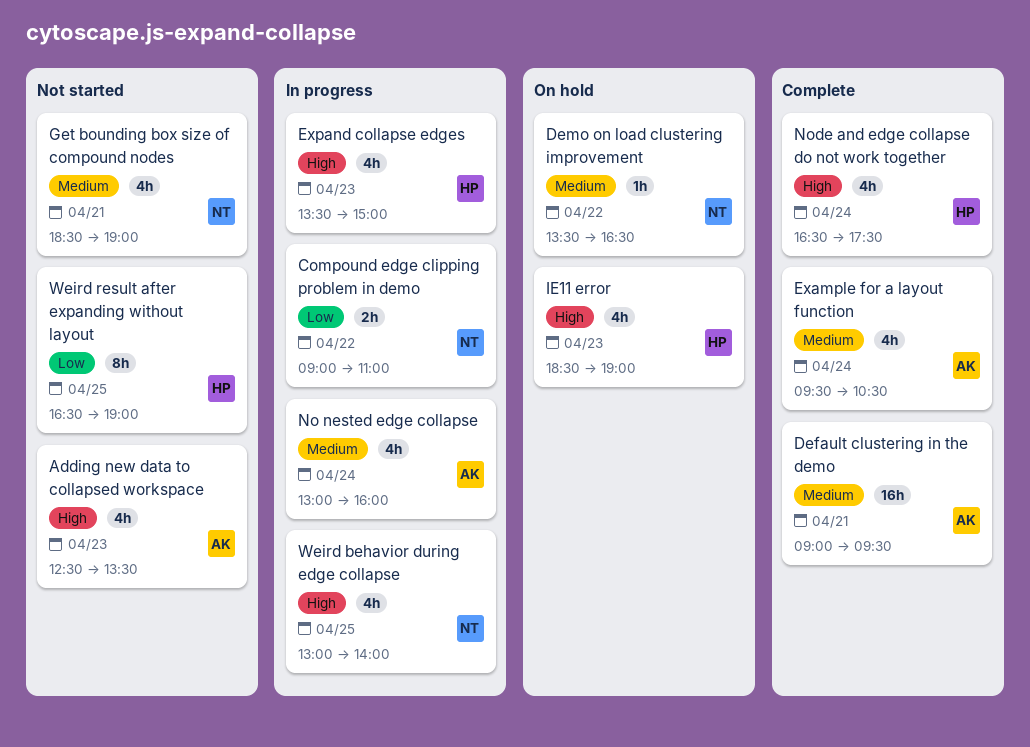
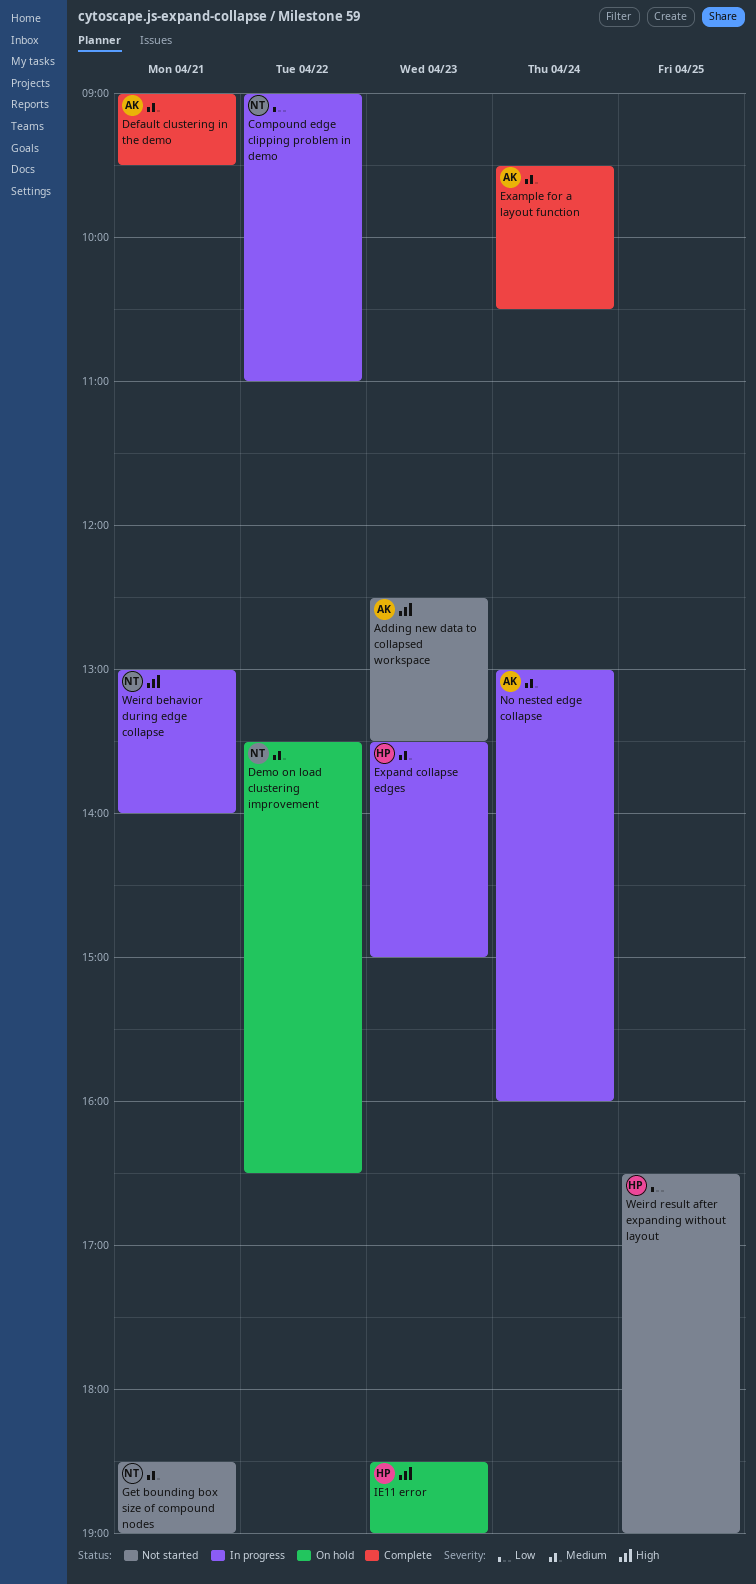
Expand collapse edges, priority: High -> Medium
Node and edge collapse do not work together: present -> none
Weird behavior during edge collapse, day: Apr 25 -> Apr 21

